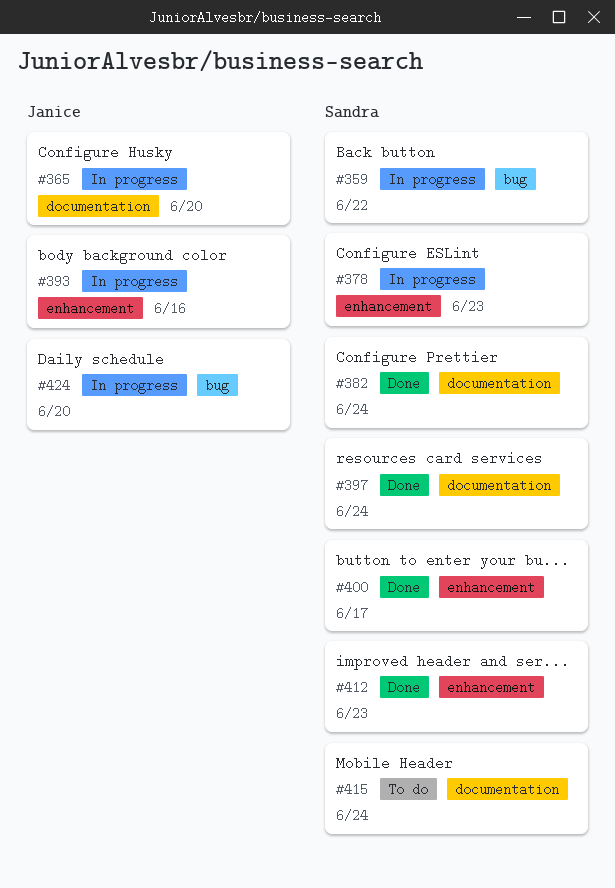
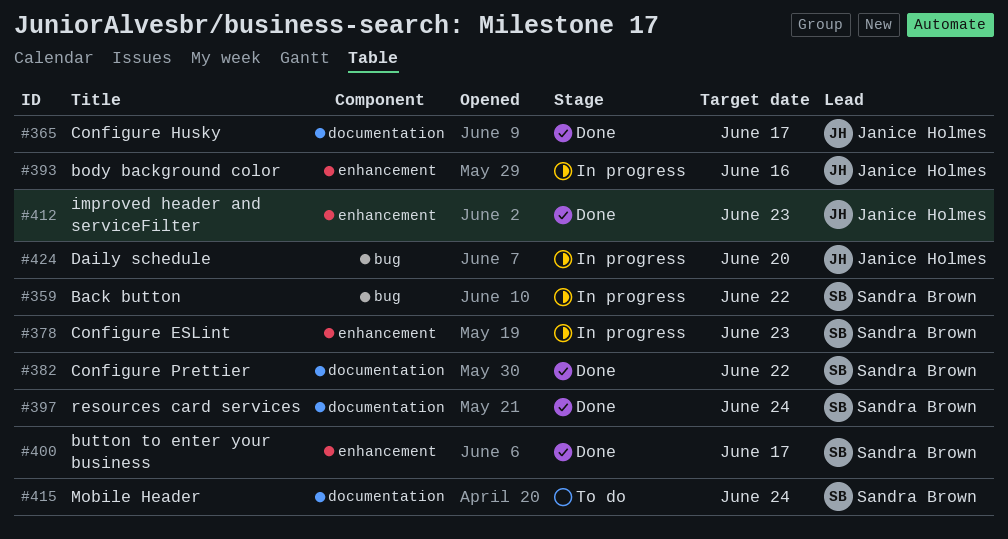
#365, status: In progress -> Done
#365, due: Jun 20 -> Jun 17
#382, due: Jun 24 -> Jun 22
#412, owner: Sandra Brown -> Janice Holmes

